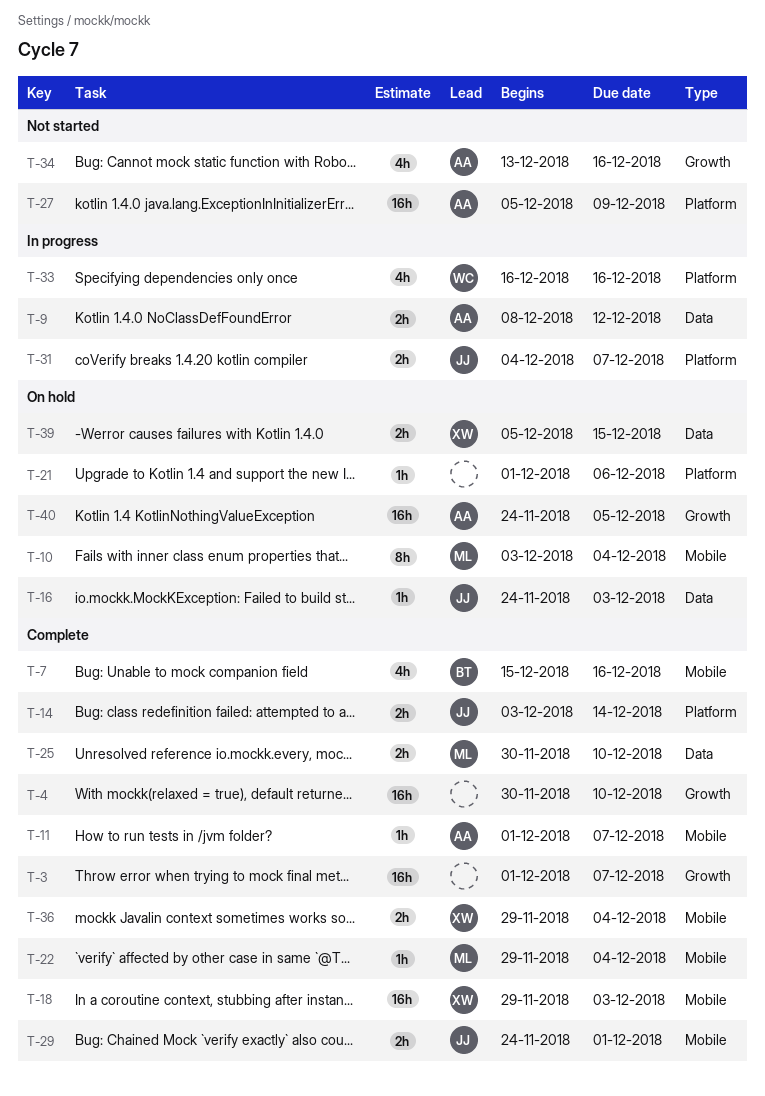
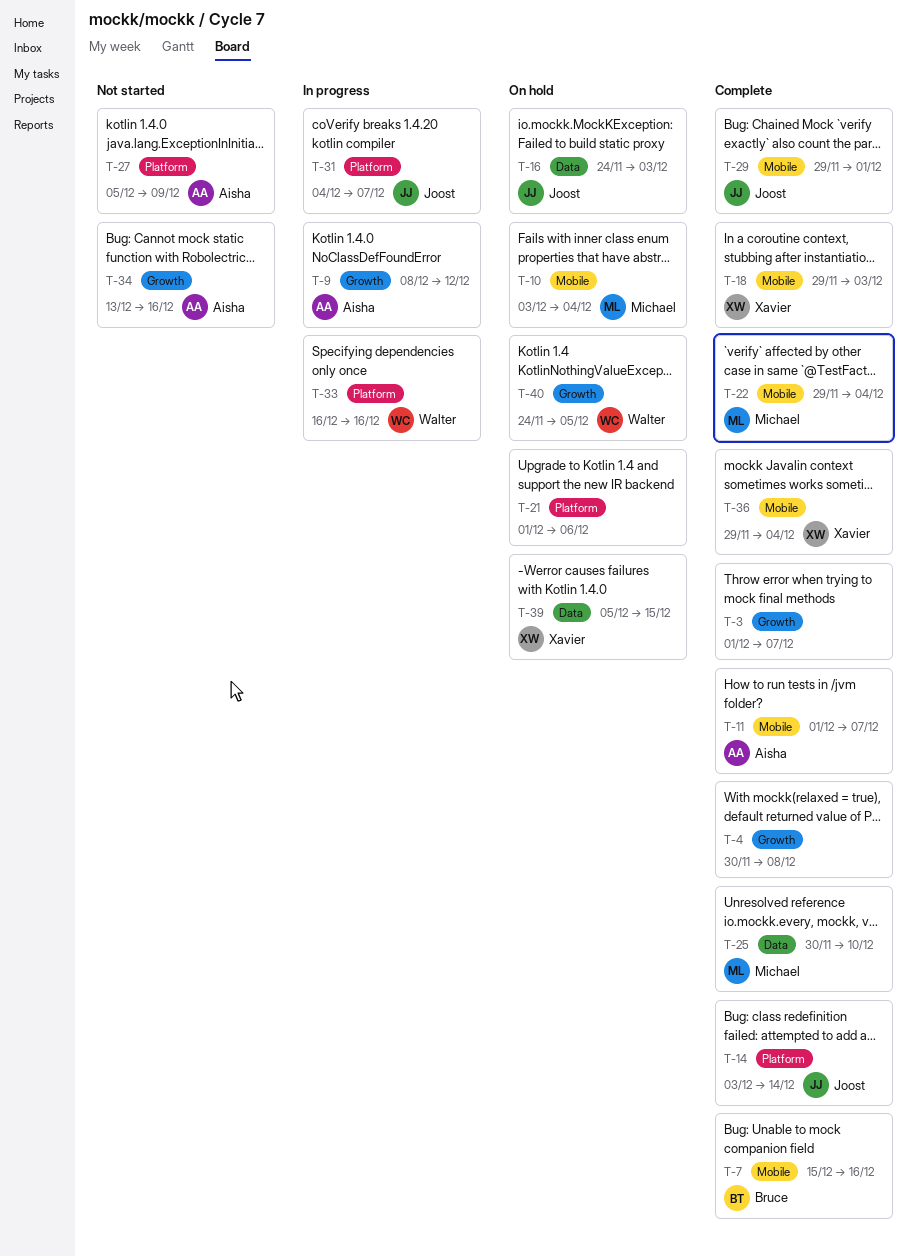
T-4, due: Dec 10 -> Dec 8
T-9, label: Data -> Growth
T-29, start: Nov 24 -> Nov 29
T-40, owner: Aisha -> Walter

